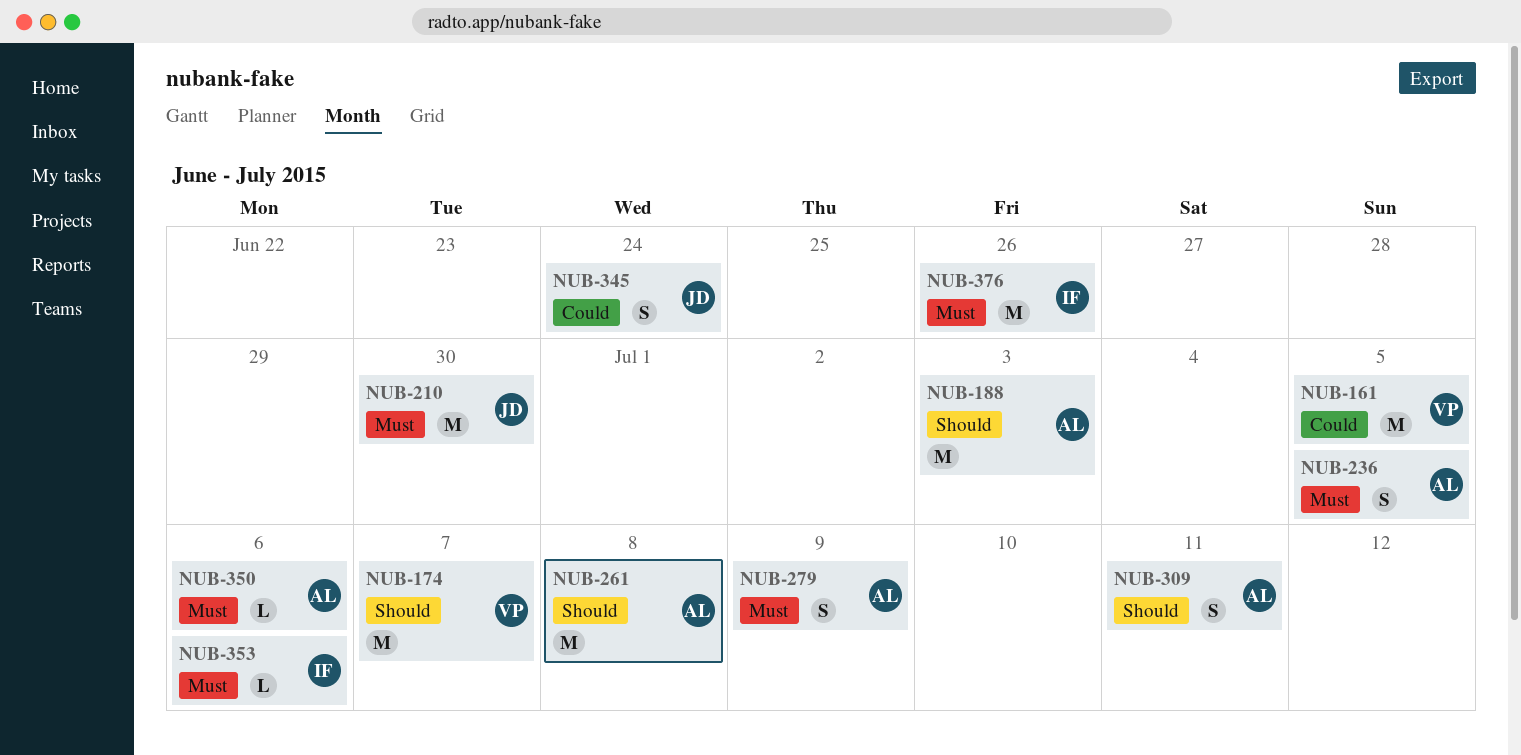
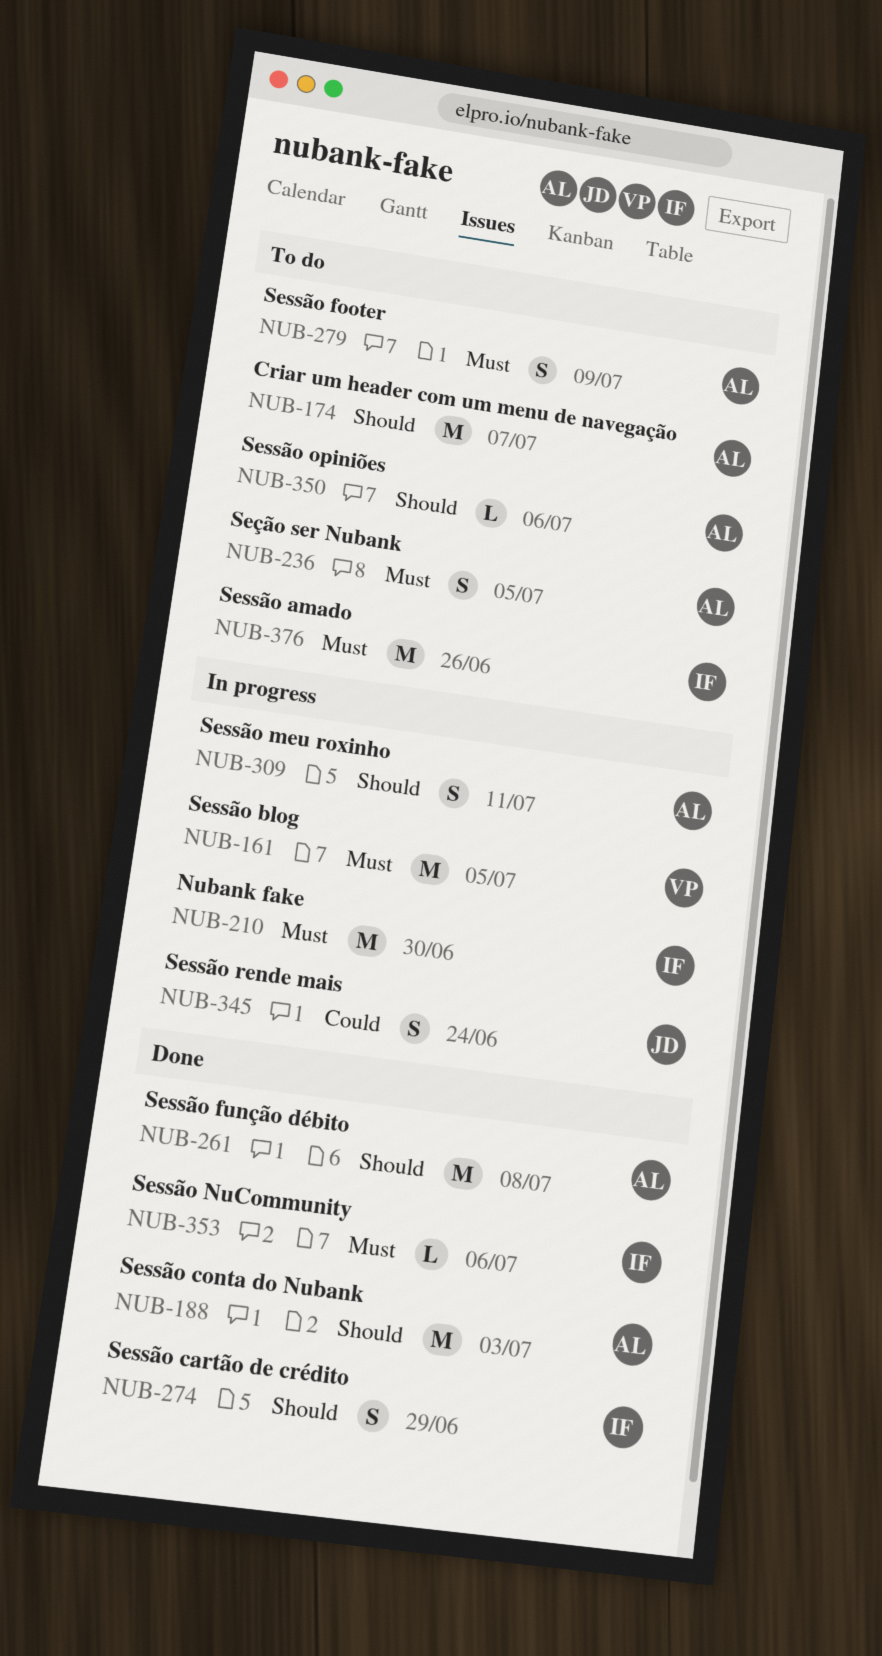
NUB-161, priority: Could -> Must
NUB-174, owner: VP -> AL
NUB-210, owner: JD -> IF
NUB-274: none -> present
NUB-350, priority: Must -> Should

